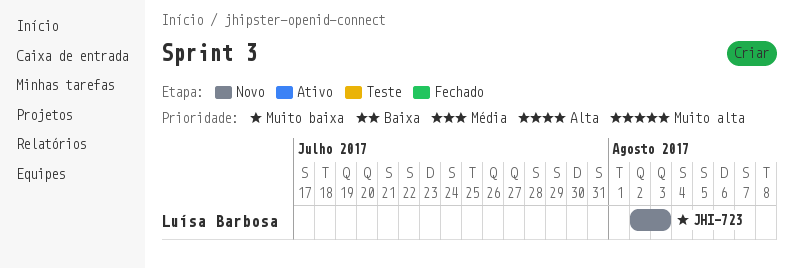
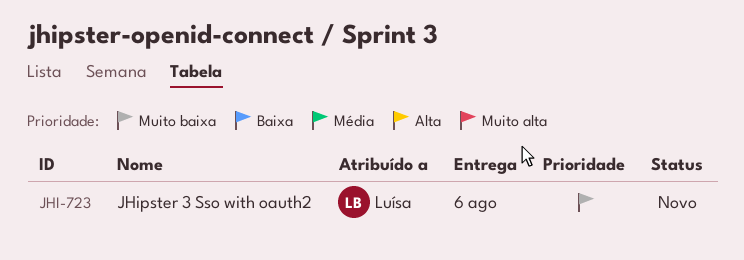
JHI-723, due: Aug 3 -> Aug 6

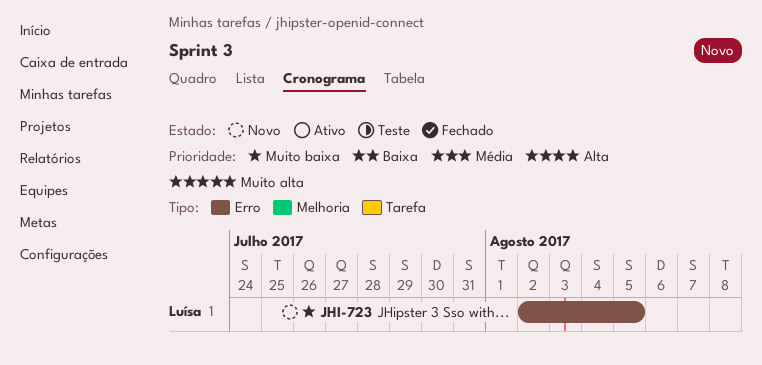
JHI-723, due: Aug 6 -> Aug 5

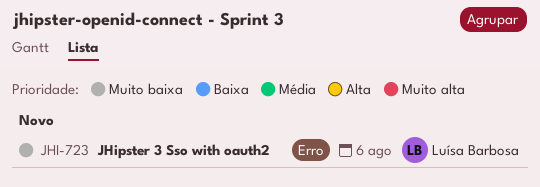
JHI-723, due: Aug 5 -> Aug 6

